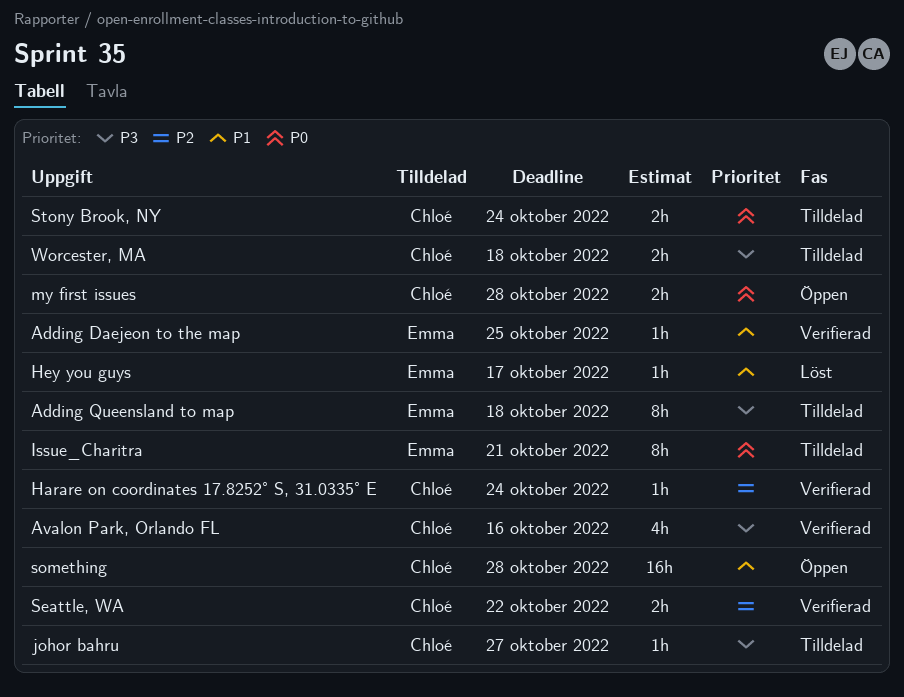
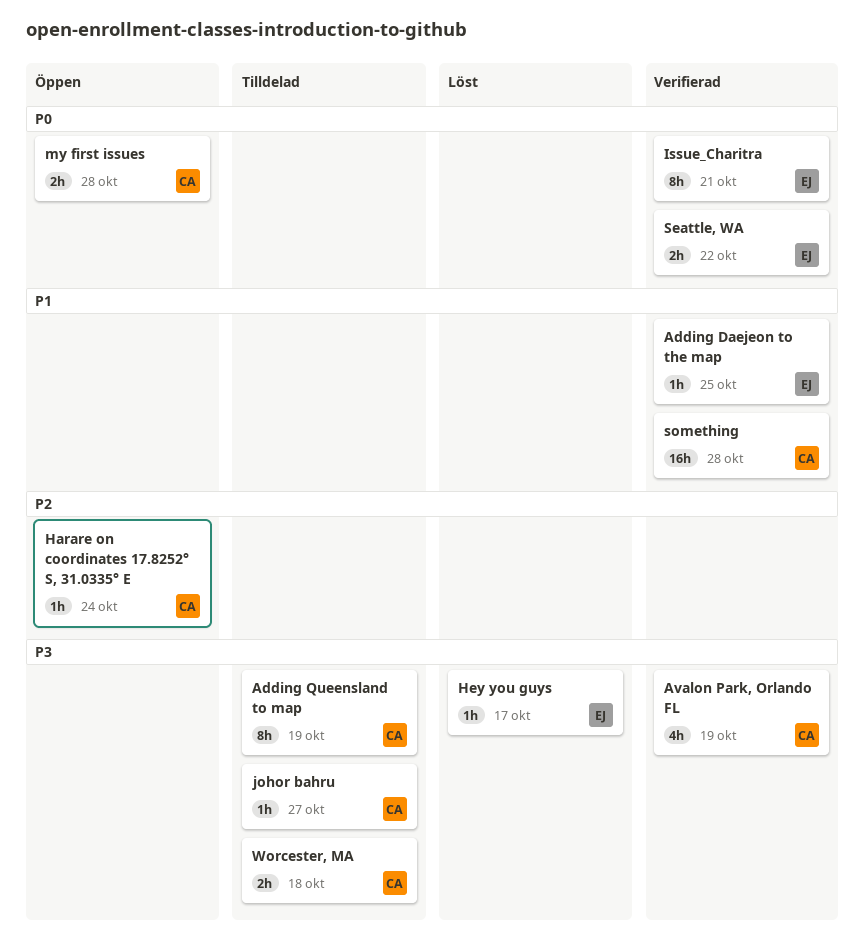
Adding Queensland to map, owner: Emma -> Chloé
Adding Queensland to map, due: Oct 18 -> Oct 19
Avalon Park, Orlando FL, due: Oct 16 -> Oct 19
Harare on coordinates 17.8252° S, 31.0335° E, status: Verifierad -> Öppen
Hey you guys, priority: P1 -> P3
Issue_Charitra, status: Tilldelad -> Verifierad
Seattle, WA, owner: Chloé -> Emma
Seattle, WA, priority: P2 -> P0
something, status: Öppen -> Verifierad
Stony Brook, NY: present -> none

